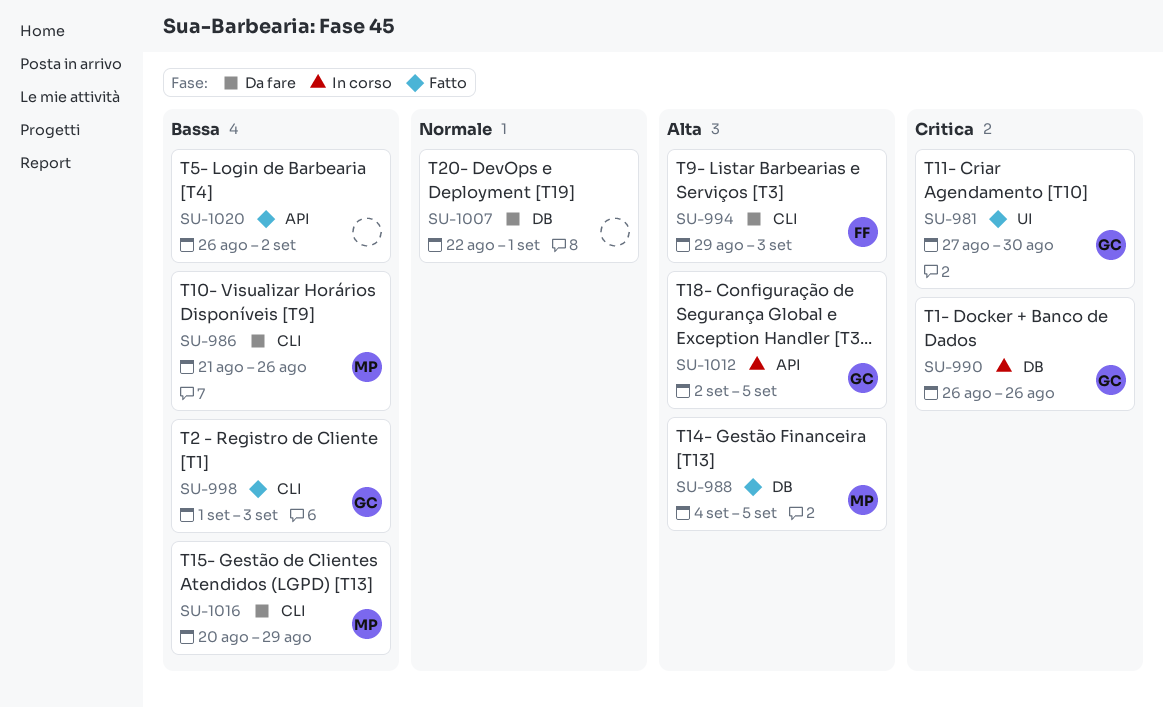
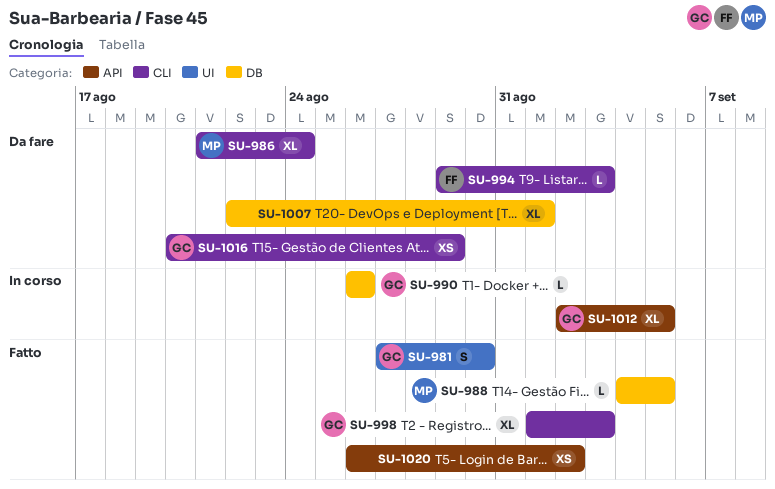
SU-986, due: Aug 26 -> Aug 24
SU-1016, owner: MP -> GC

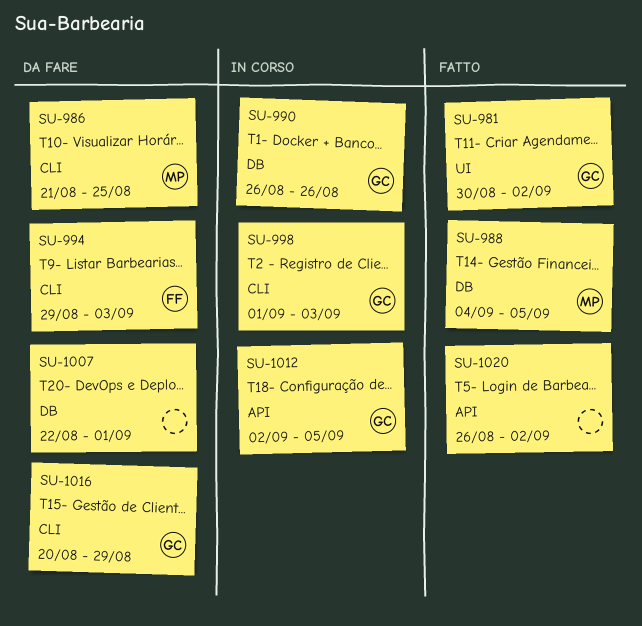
SU-981, start: Aug 27 -> Aug 30
SU-981, due: Aug 30 -> Sep 2
SU-986, due: Aug 24 -> Aug 25
SU-998, status: Fatto -> In corso

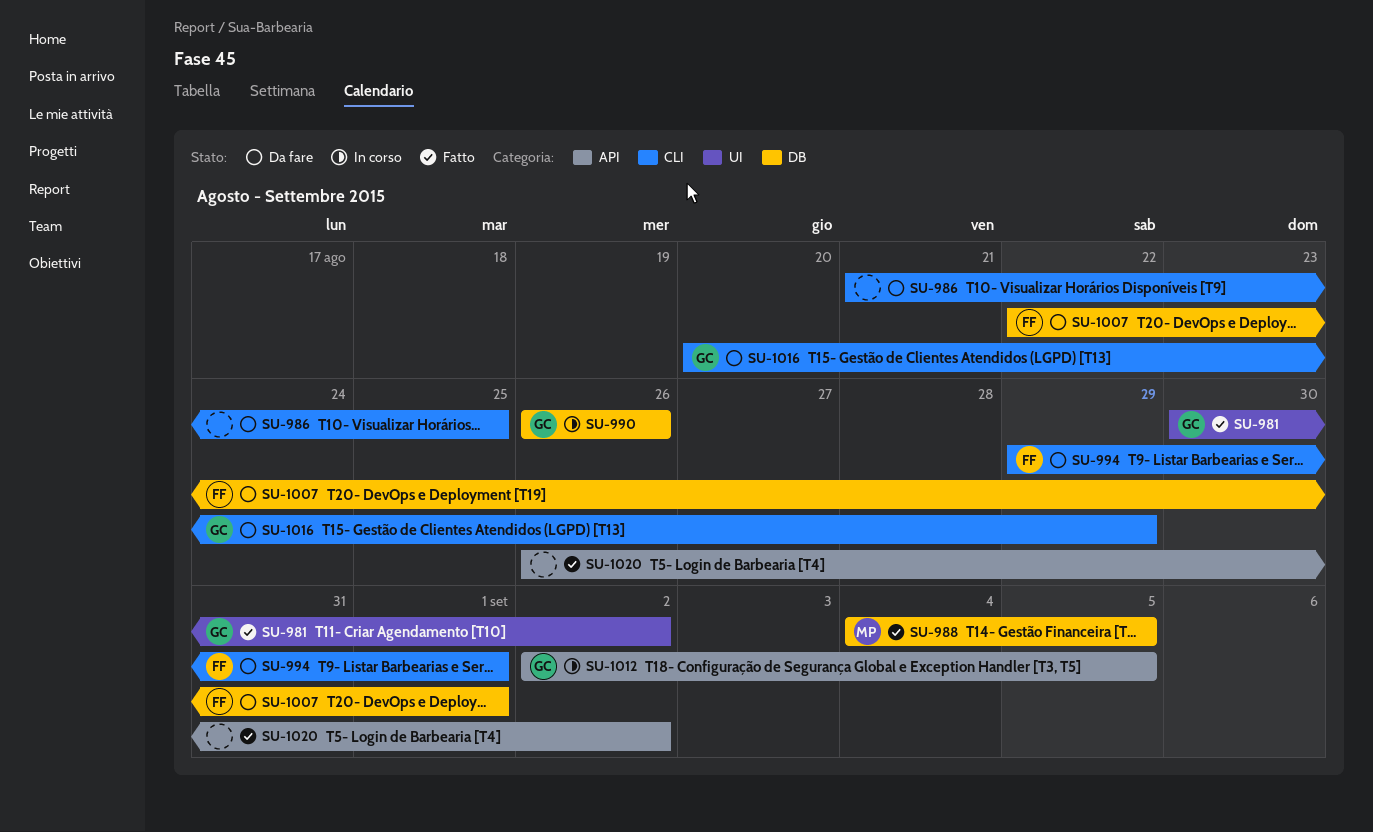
SU-986, owner: MP -> none
SU-994, due: Sep 3 -> Sep 1
SU-998: present -> none
SU-1007, owner: none -> FF

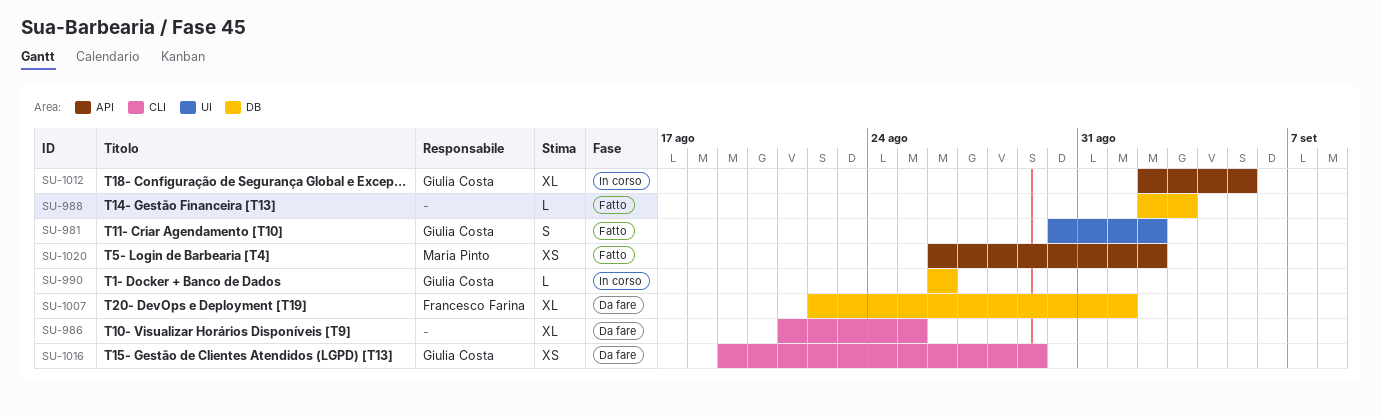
SU-988, owner: Maria Pinto -> none
SU-988, start: Sep 4 -> Sep 2
SU-988, due: Sep 5 -> Sep 3
SU-994: present -> none
SU-1016, start: Aug 20 -> Aug 19
SU-1020, owner: none -> Maria Pinto

